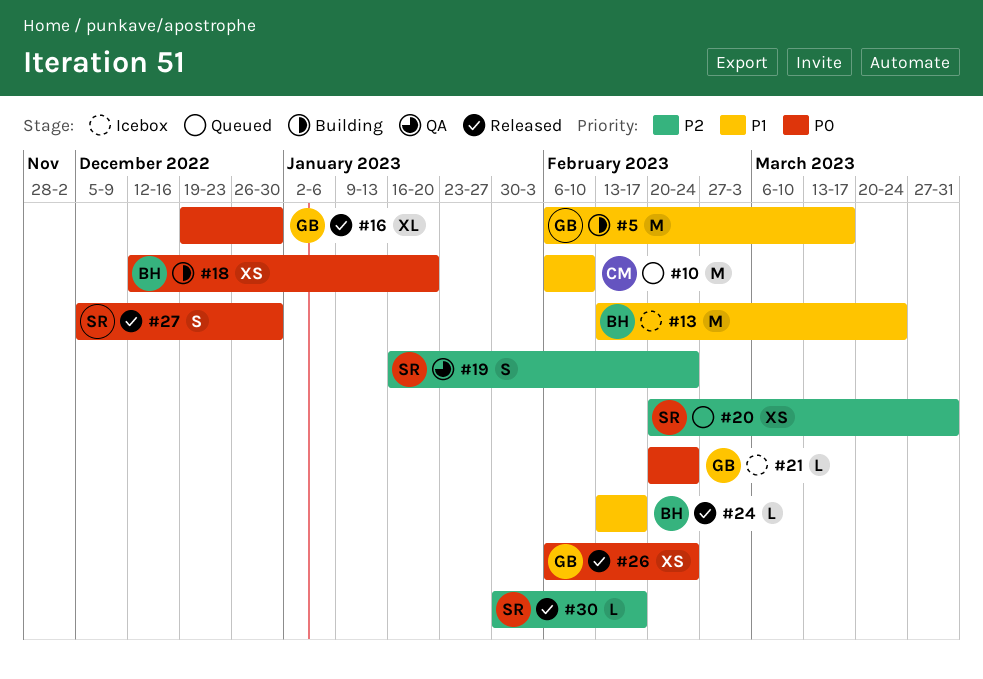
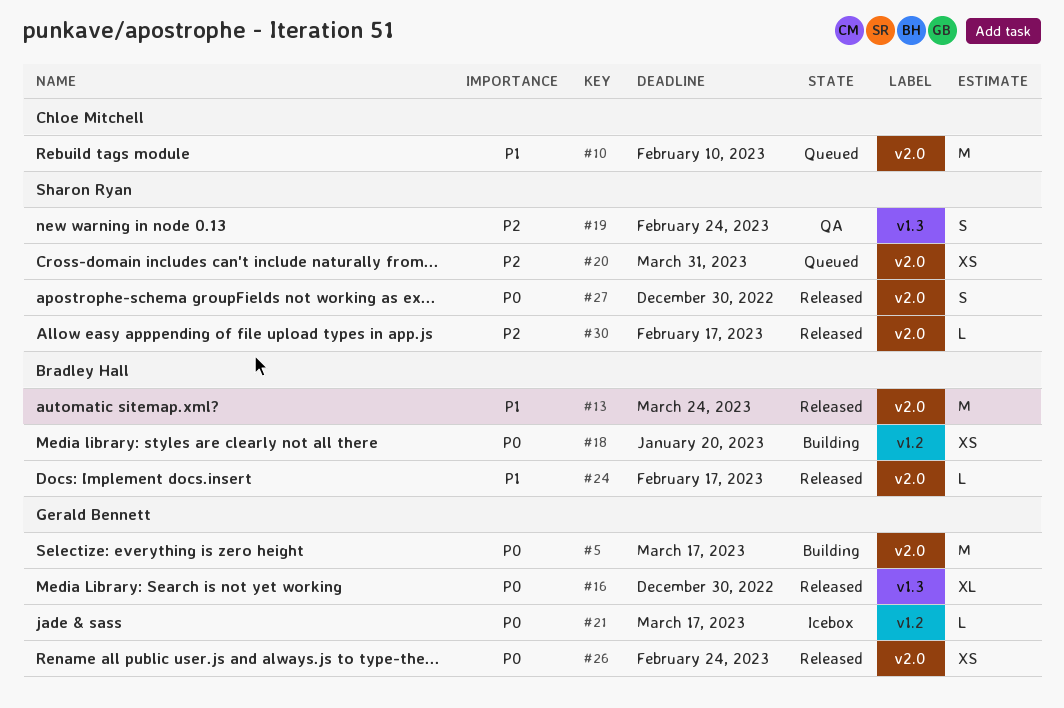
#5, priority: P1 -> P0
#13, status: Icebox -> Released
#21, due: Feb 24 -> Mar 17

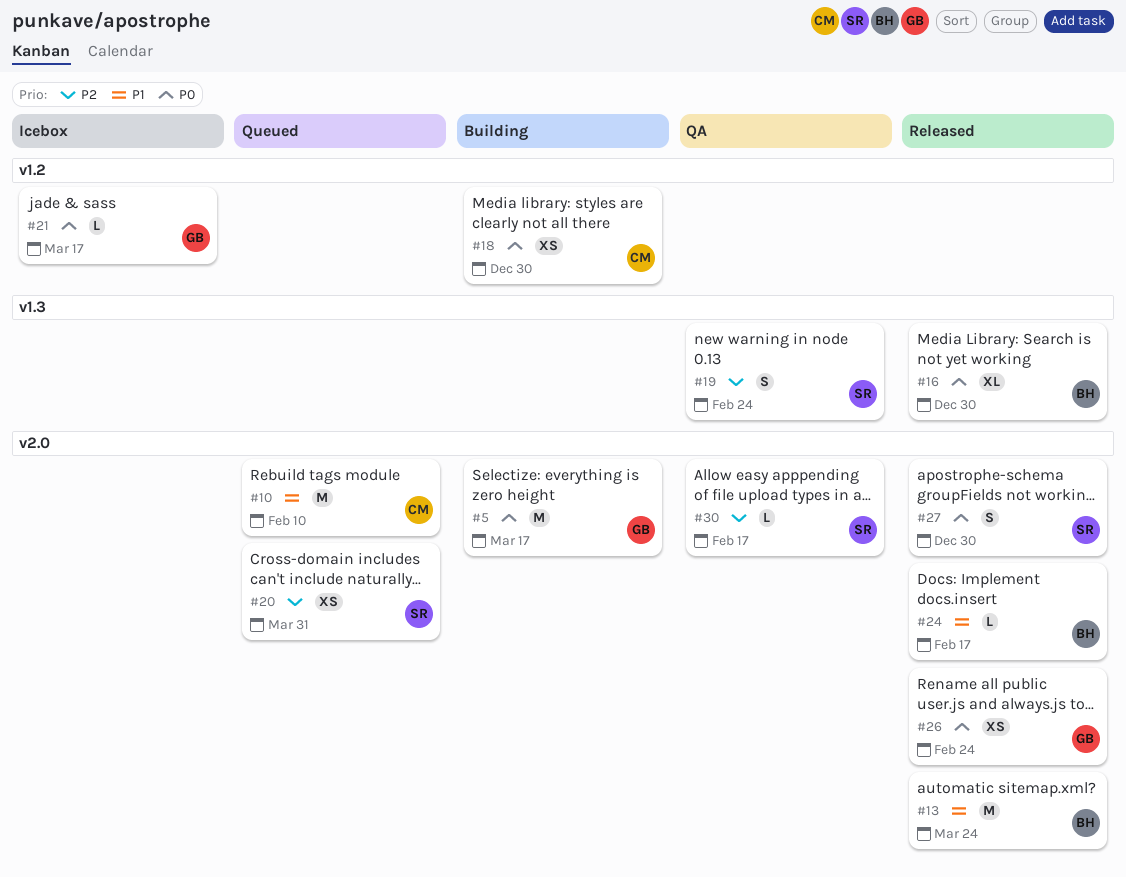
#16, owner: Gerald Bennett -> Bradley Hall
#18, owner: Bradley Hall -> Chloe Mitchell
#18, due: Jan 20 -> Dec 30
#30, status: Released -> QA

